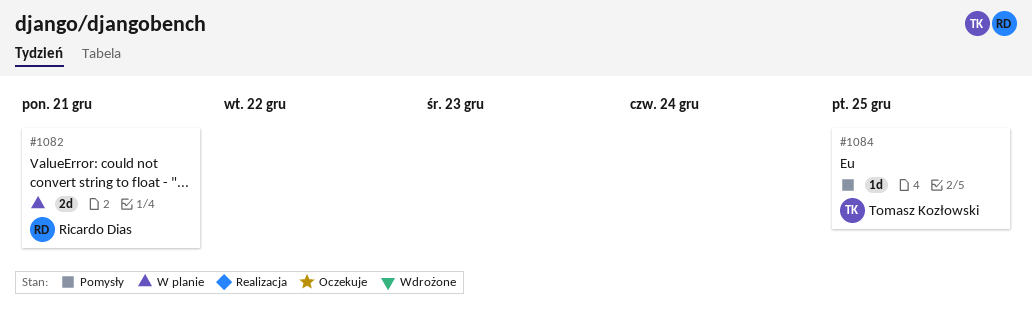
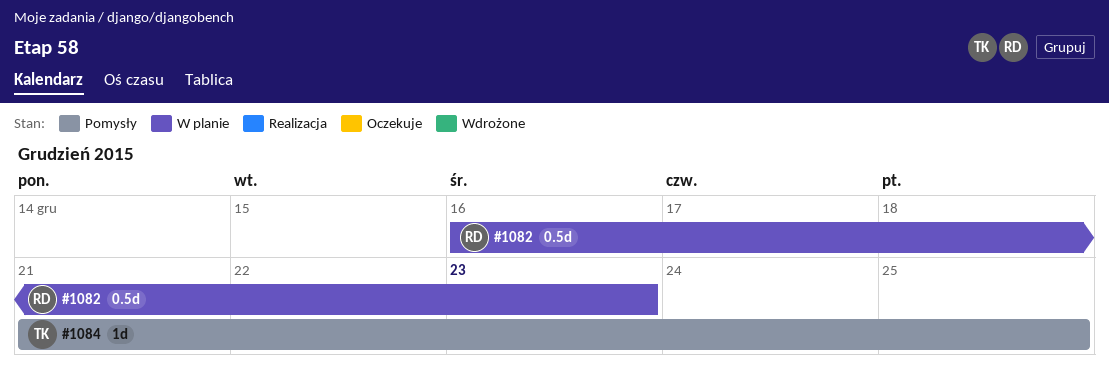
#1082, estimate: 2d -> 0.5d
#1082, due: Dec 21 -> Dec 23

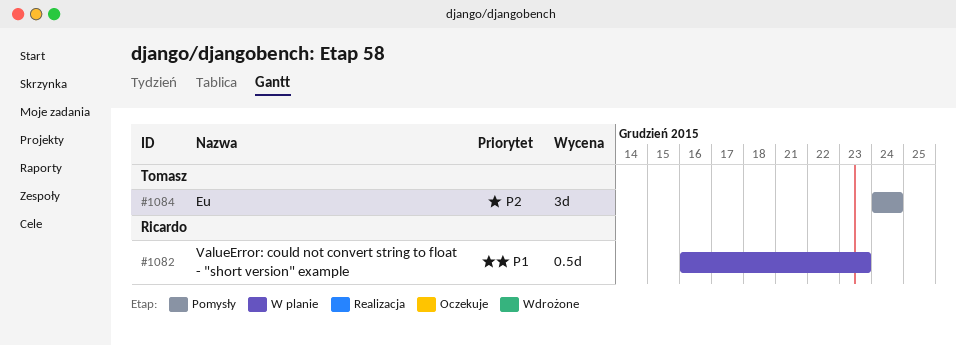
#1084, estimate: 1d -> 3d
#1084, start: Dec 21 -> Dec 24
#1084, due: Dec 25 -> Dec 24

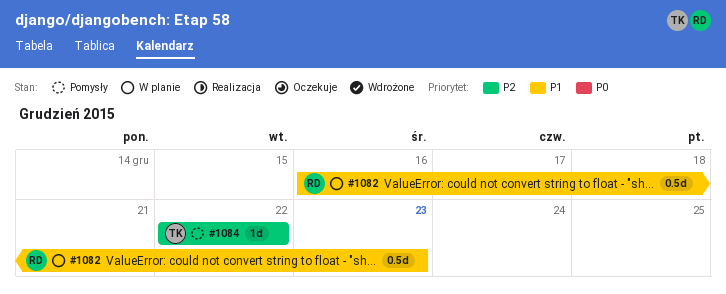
#1084, estimate: 3d -> 1d
#1084, start: Dec 24 -> Dec 22
#1084, due: Dec 24 -> Dec 22

